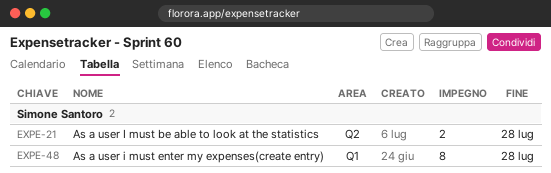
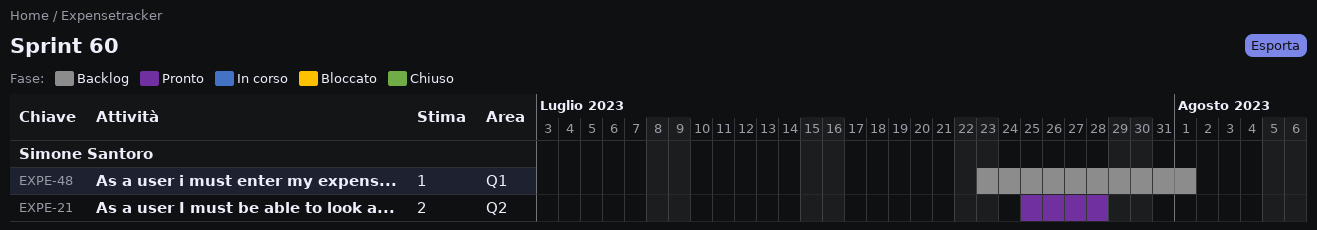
EXPE-48, estimate: 8 -> 1
EXPE-48, due: Jul 28 -> Aug 1

